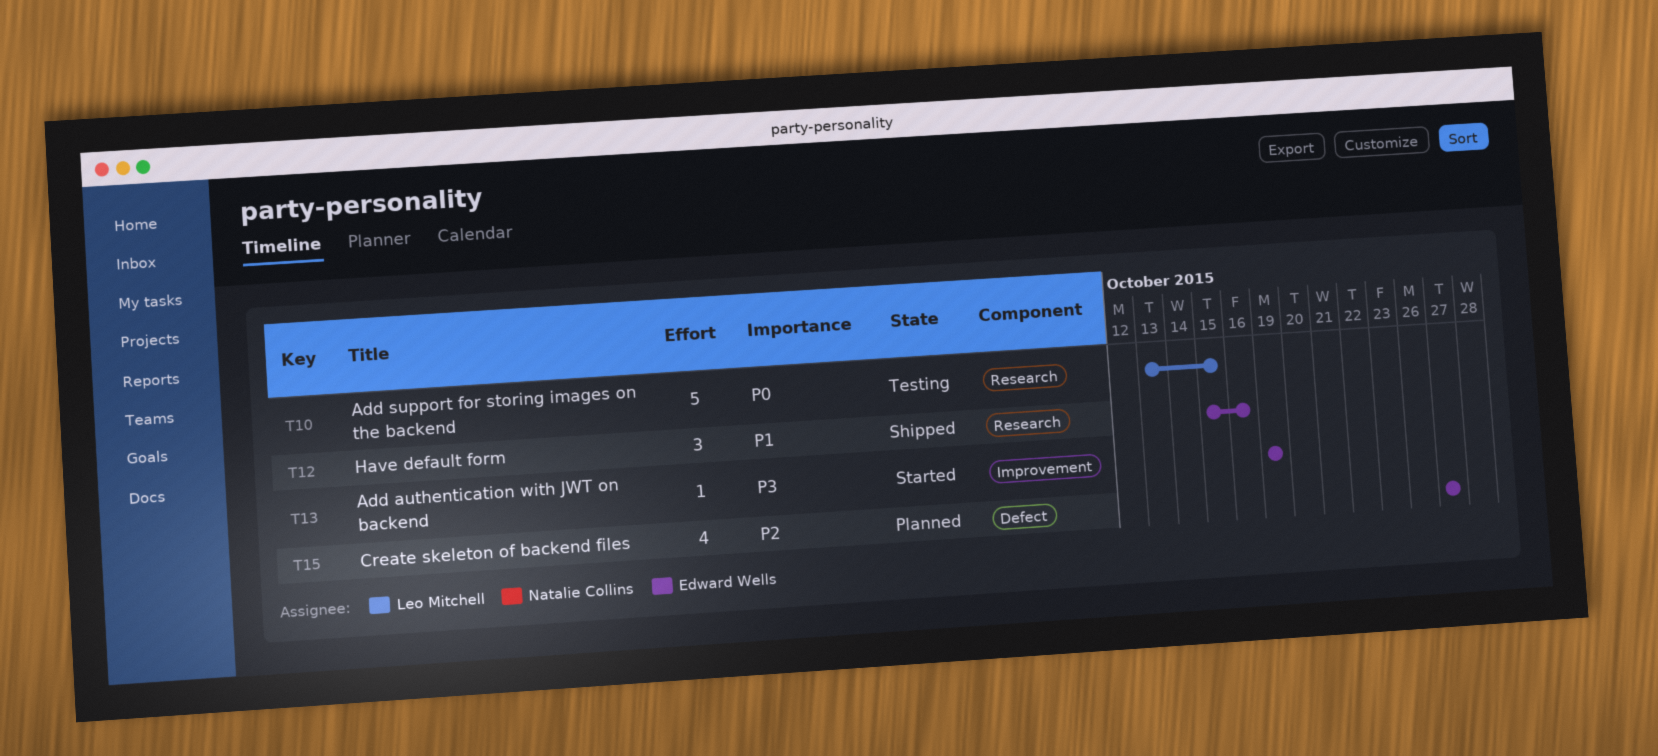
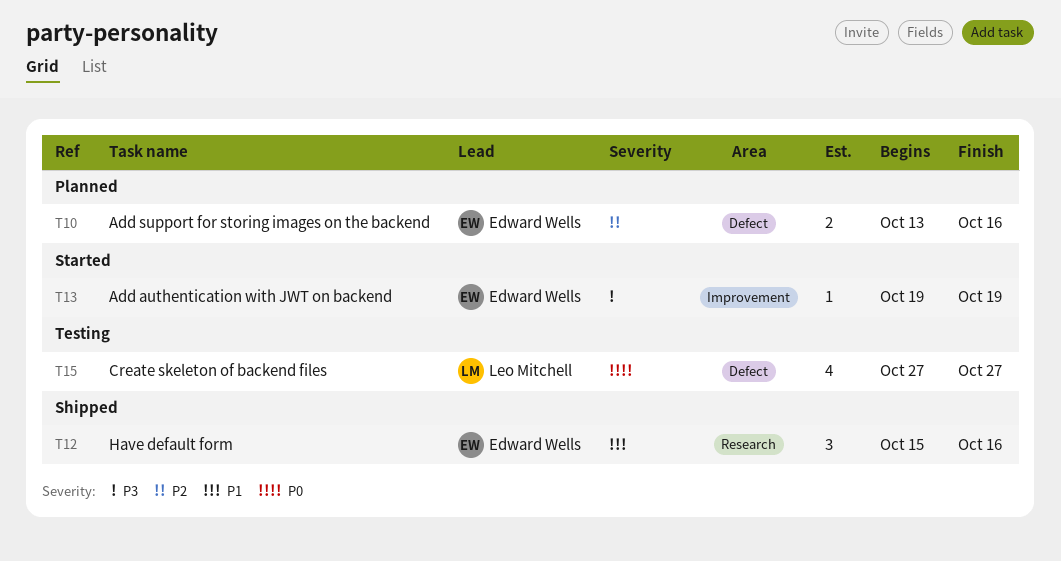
T10, status: Testing -> Planned
T10, owner: Leo Mitchell -> Edward Wells
T10, priority: P0 -> P2
T10, label: Research -> Defect
T10, estimate: 5 -> 2
T10, due: Oct 15 -> Oct 16
T15, status: Planned -> Testing
T15, owner: Edward Wells -> Leo Mitchell
T15, priority: P2 -> P0

